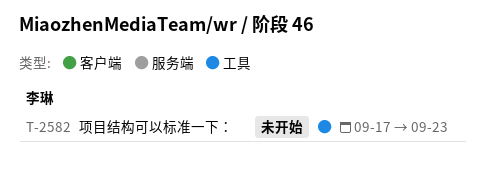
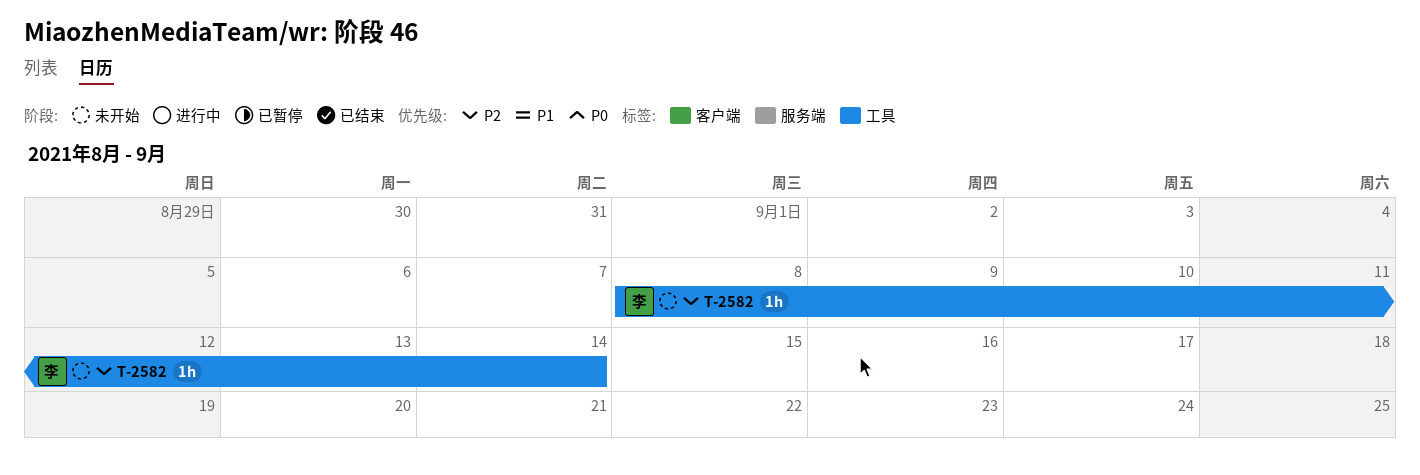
T-2582, start: Sep 17 -> Sep 8
T-2582, due: Sep 23 -> Sep 14

